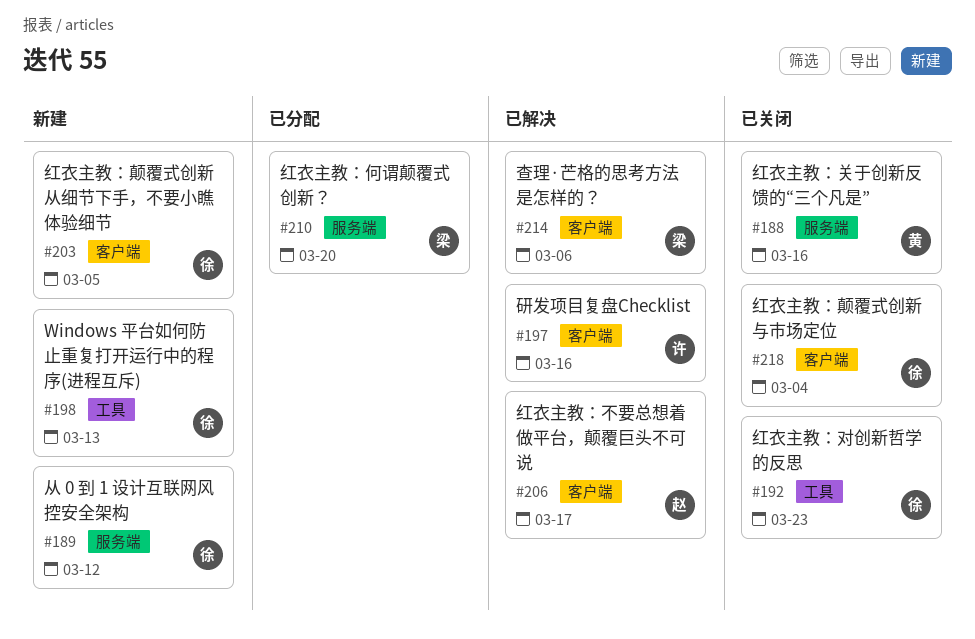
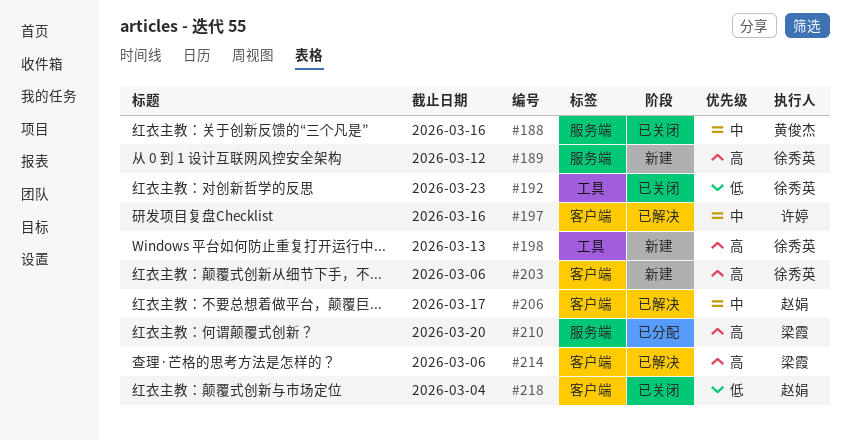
#203, due: Mar 5 -> Mar 6
#218, owner: 徐秀英 -> 赵娟

